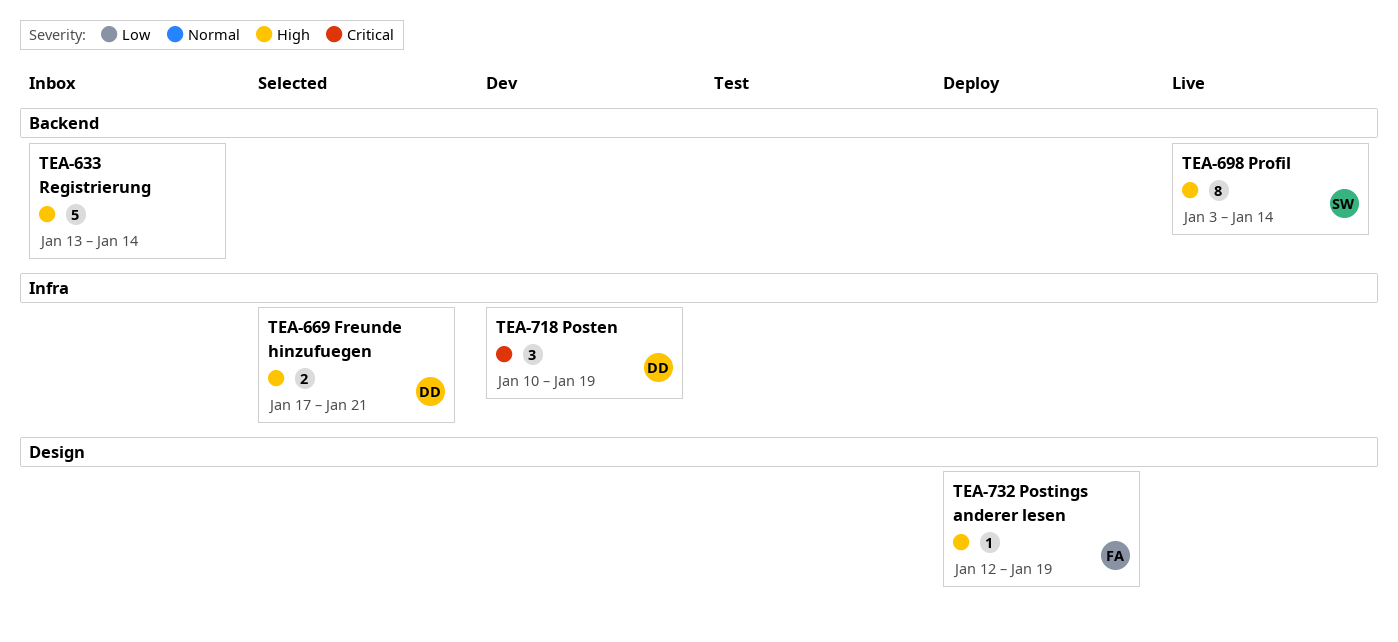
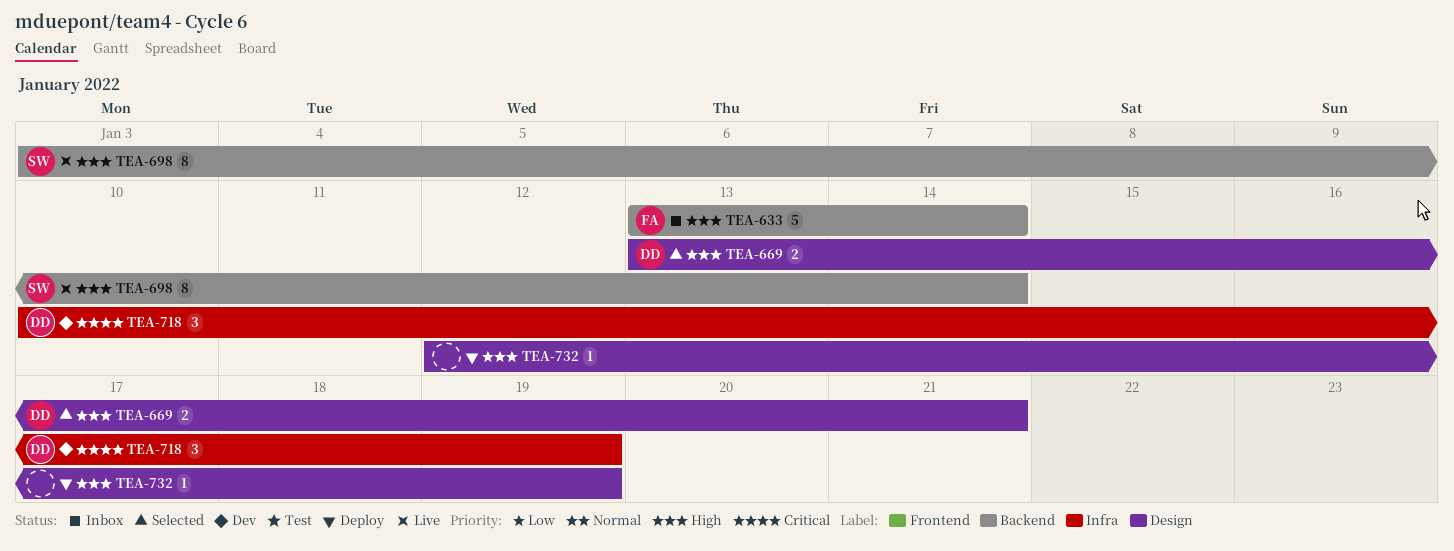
TEA-633, owner: none -> FA
TEA-669, label: Infra -> Design
TEA-669, start: Jan 17 -> Jan 13
TEA-732, owner: FA -> none

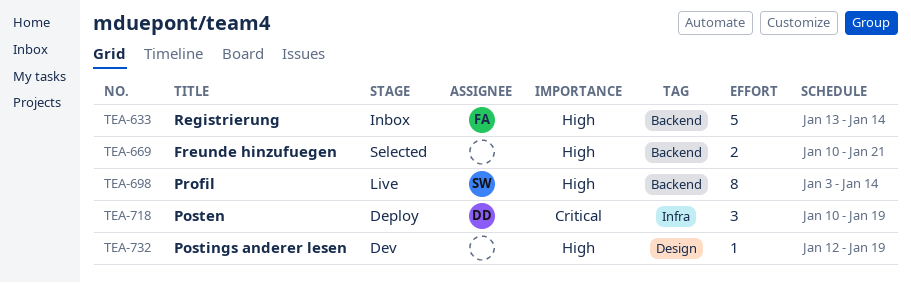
TEA-669, owner: DD -> none
TEA-669, label: Design -> Backend
TEA-669, start: Jan 13 -> Jan 10
TEA-718, status: Dev -> Deploy
TEA-732, status: Deploy -> Dev

